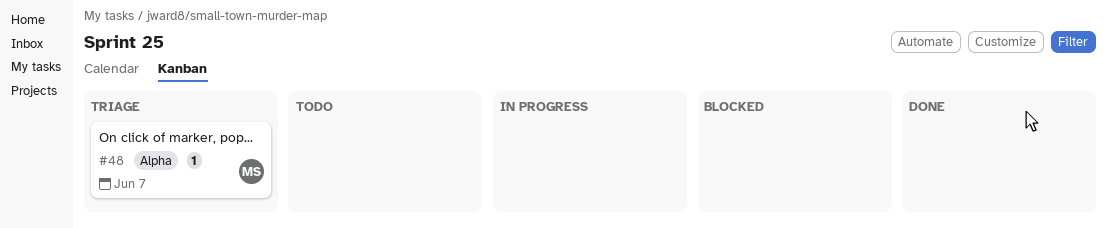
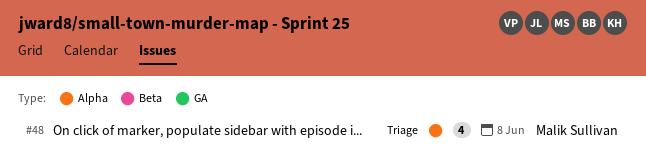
#48, estimate: 1 -> 4
#48, due: Jun 7 -> Jun 8

